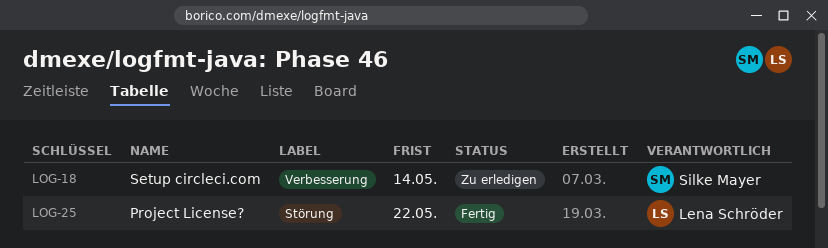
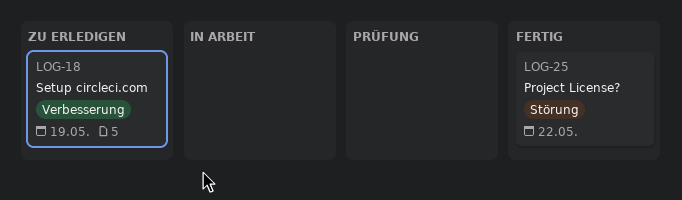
LOG-18, due: May 14 -> May 19

